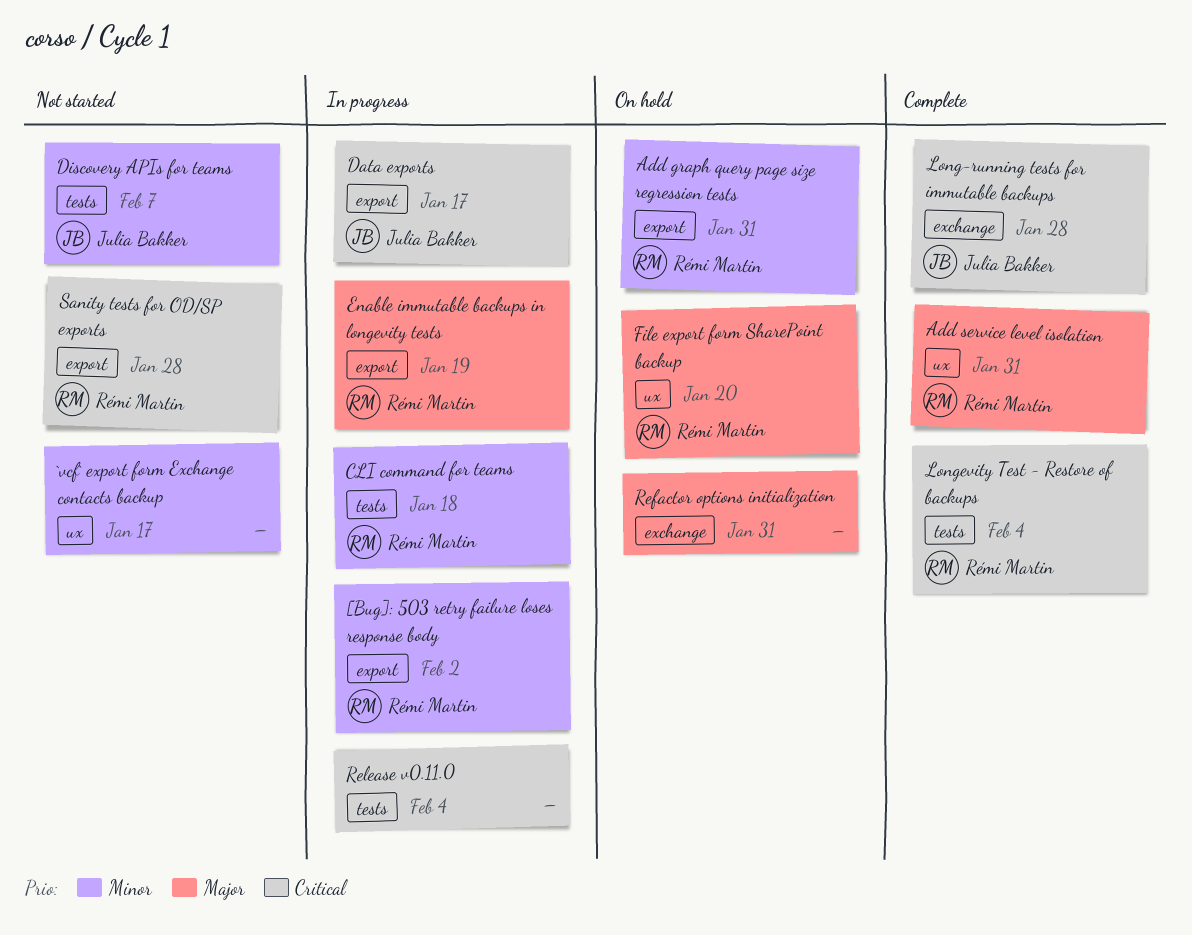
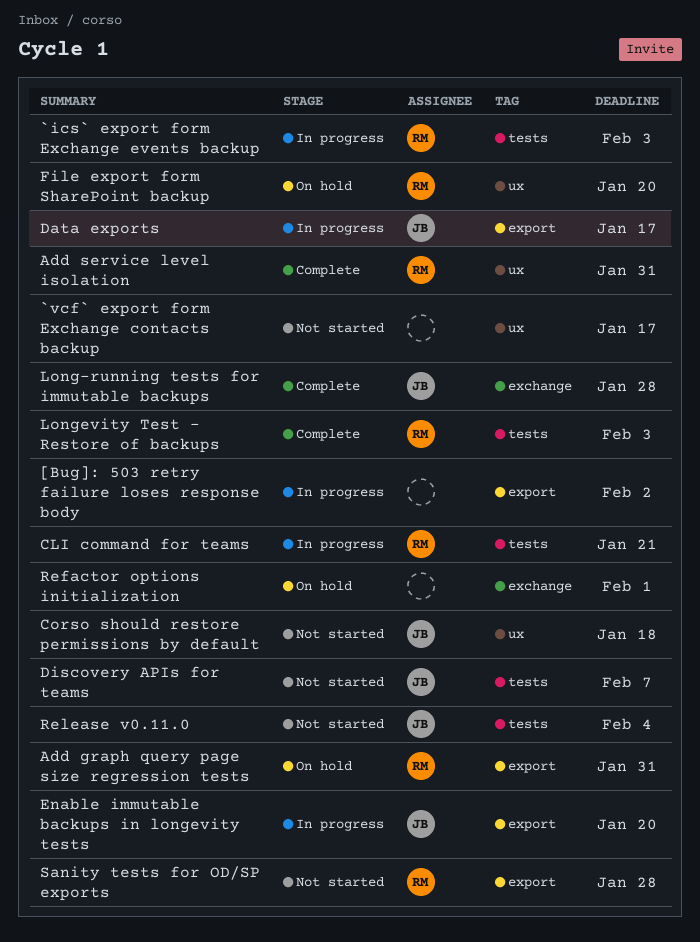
[Bug]: 503 retry failure loses response body, owner: Rémi Martin -> none
`ics` export form Exchange events backup: none -> present
CLI command for teams, due: Jan 18 -> Jan 21
Corso should restore permissions by default: none -> present
Enable immutable backups in longevity tests, owner: Rémi Martin -> Julia Bakker
Enable immutable backups in longevity tests, due: Jan 19 -> Jan 20
Longevity Test - Restore of backups, due: Feb 4 -> Feb 3
Refactor options initialization, due: Jan 31 -> Feb 1
Release v0.11.0, status: In progress -> Not started
Release v0.11.0, owner: none -> Julia Bakker

